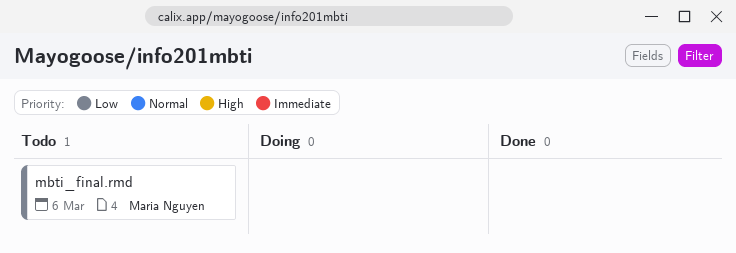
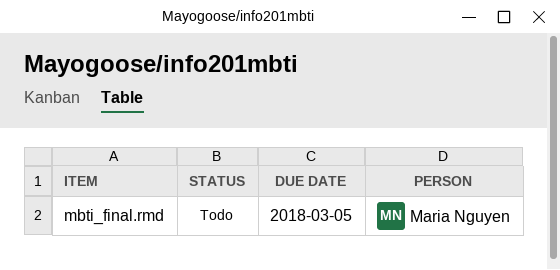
mbti_final.rmd, due: Mar 6 -> Mar 5

